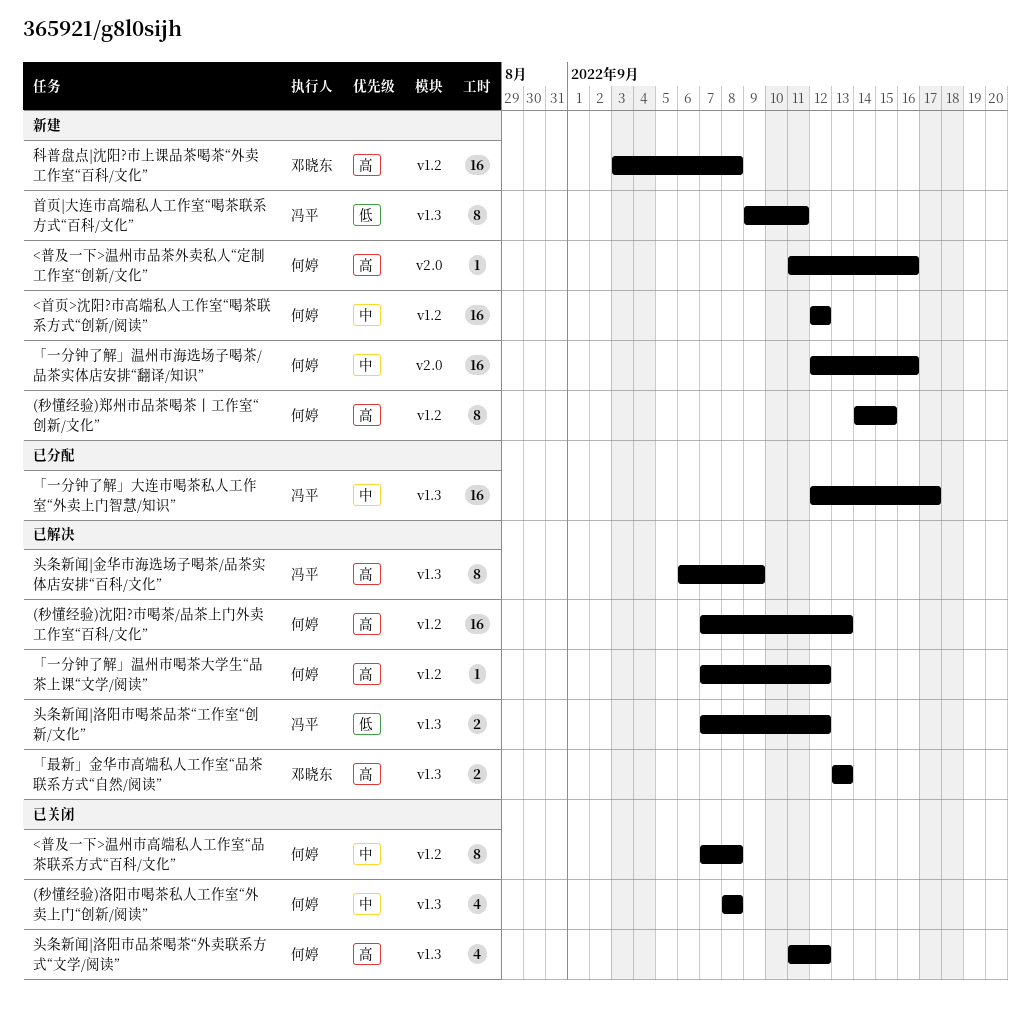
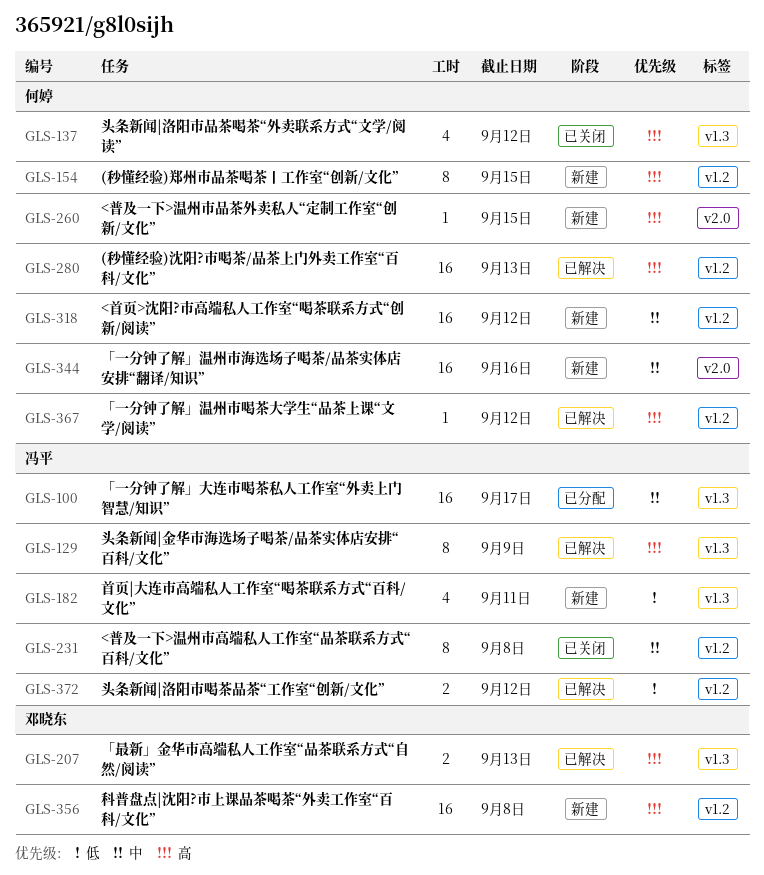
(秒懂经验)洛阳市喝茶私人工作室“外卖上门“创新/阅读”: present -> none
<普及一下>温州市品茶外卖私人“定制工作室“创新/文化”, due: Sep 16 -> Sep 15
<普及一下>温州市高端私人工作室“品茶联系方式“百科/文化”, owner: 何婷 -> 冯平
头条新闻|洛阳市喝茶品茶“工作室“创新/文化”, label: v1.3 -> v1.2
首页|大连市高端私人工作室“喝茶联系方式“百科/文化”, estimate: 8 -> 4

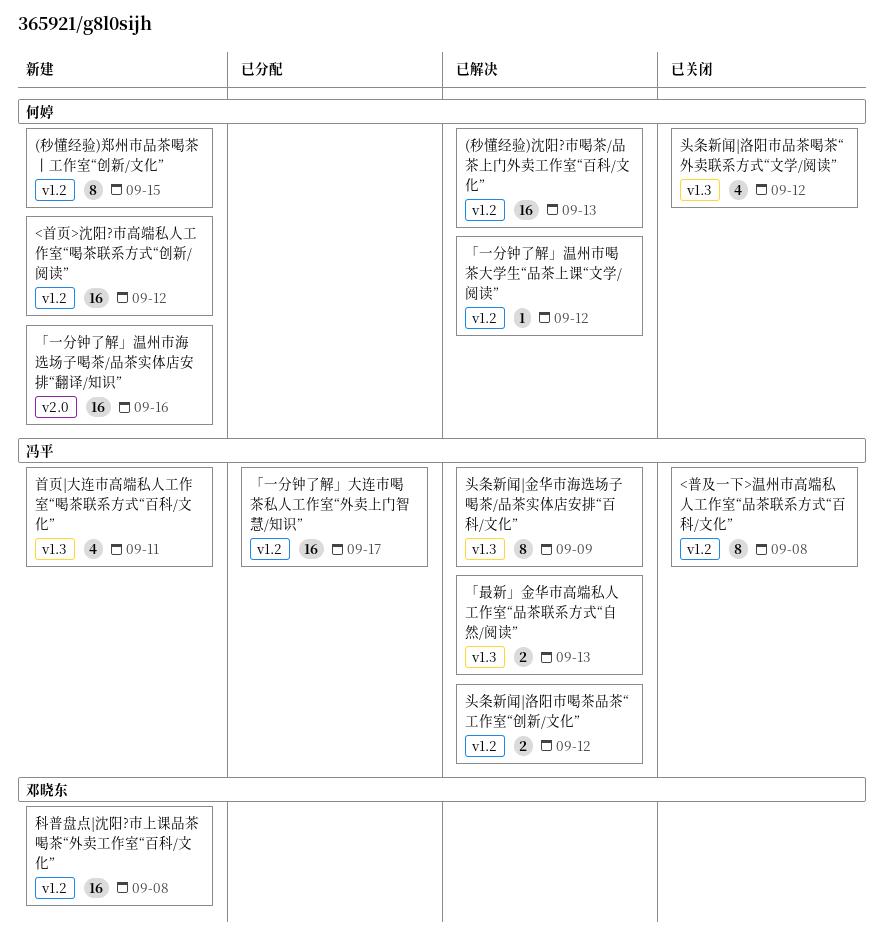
<普及一下>温州市品茶外卖私人“定制工作室“创新/文化”: present -> none
「一分钟了解」大连市喝茶私人工作室“外卖上门智慧/知识”, label: v1.3 -> v1.2
「最新」金华市高端私人工作室“品茶联系方式“自然/阅读”, owner: 邓晓东 -> 冯平

